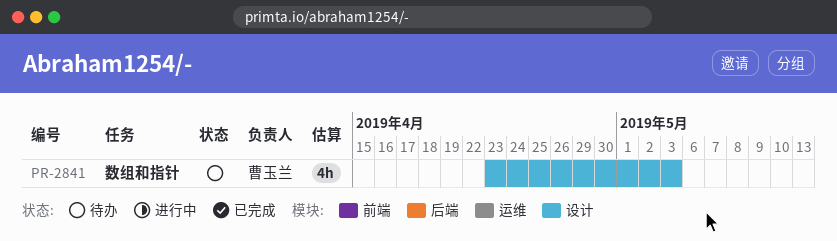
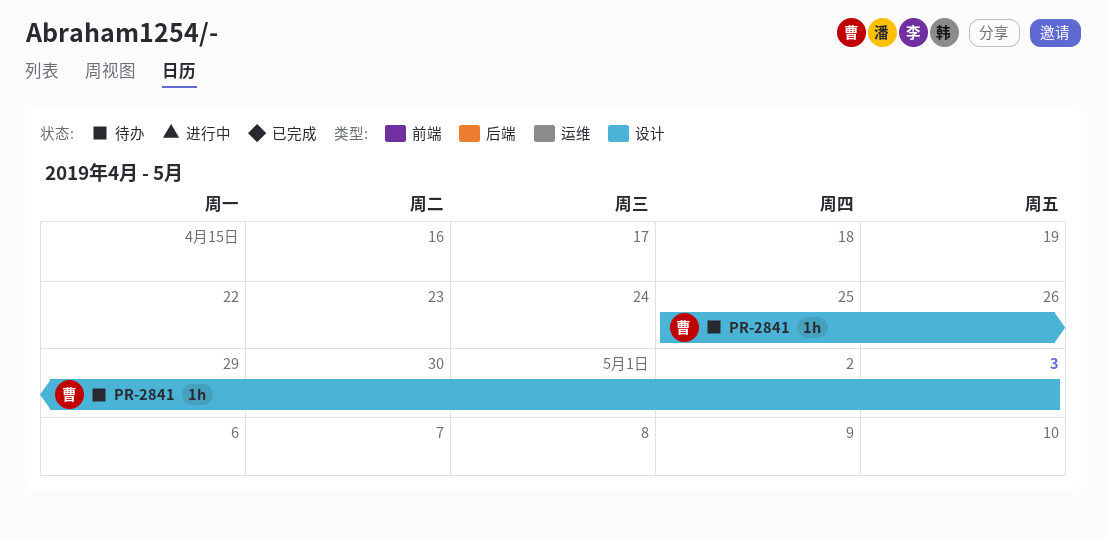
PR-2841, estimate: 4h -> 1h
PR-2841, start: Apr 23 -> Apr 25

